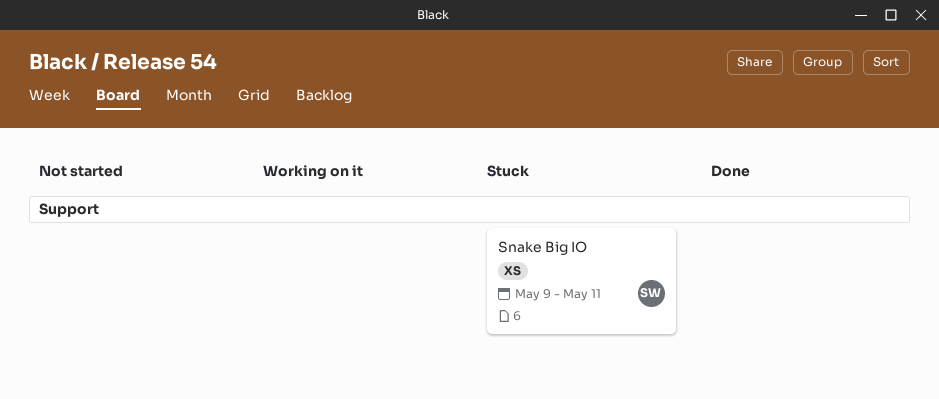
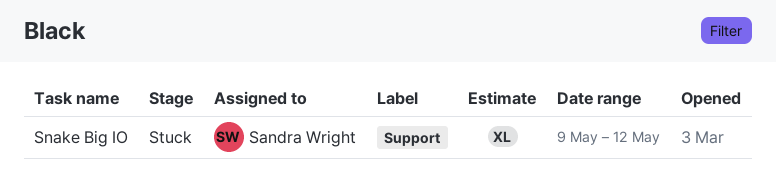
Snake Big IO, estimate: XS -> XL
Snake Big IO, due: May 11 -> May 12

